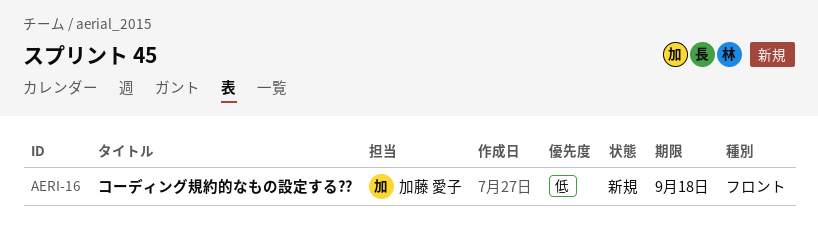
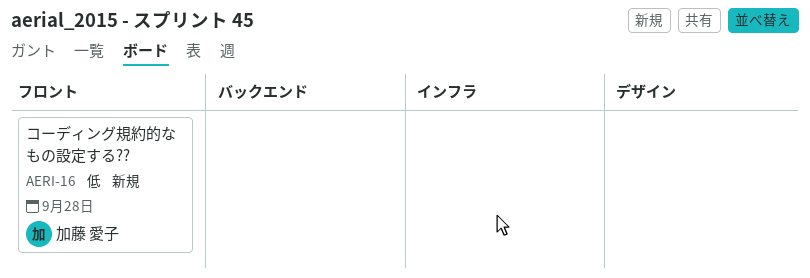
AERI-16, due: Sep 18 -> Sep 28

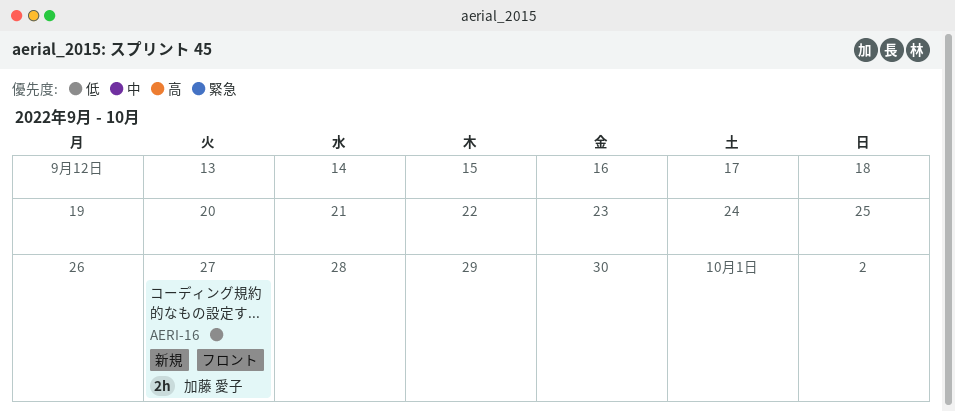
AERI-16, due: Sep 28 -> Sep 27

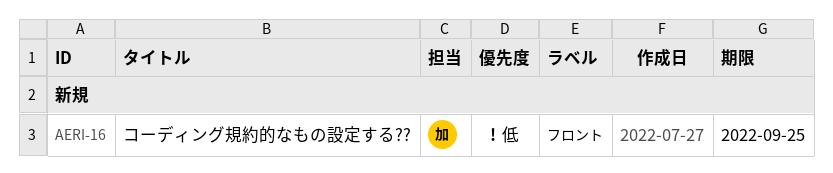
AERI-16, due: Sep 27 -> Sep 25

